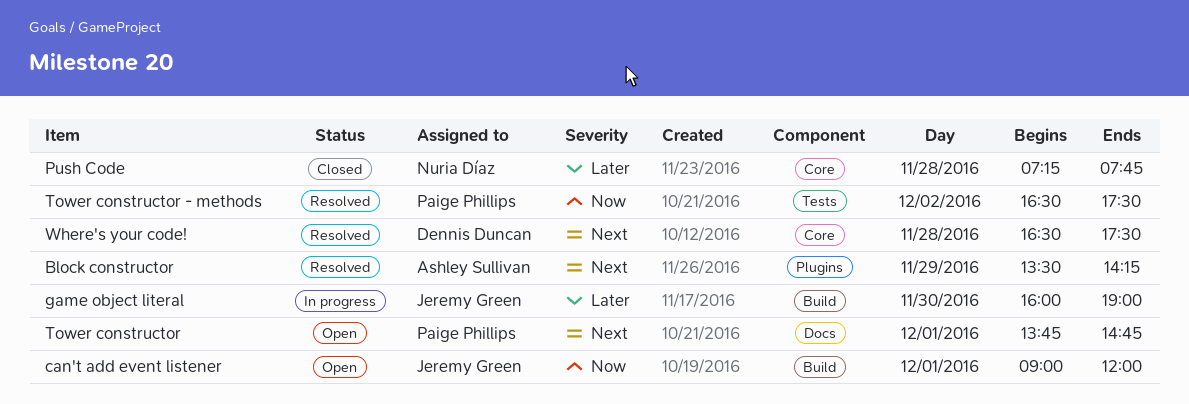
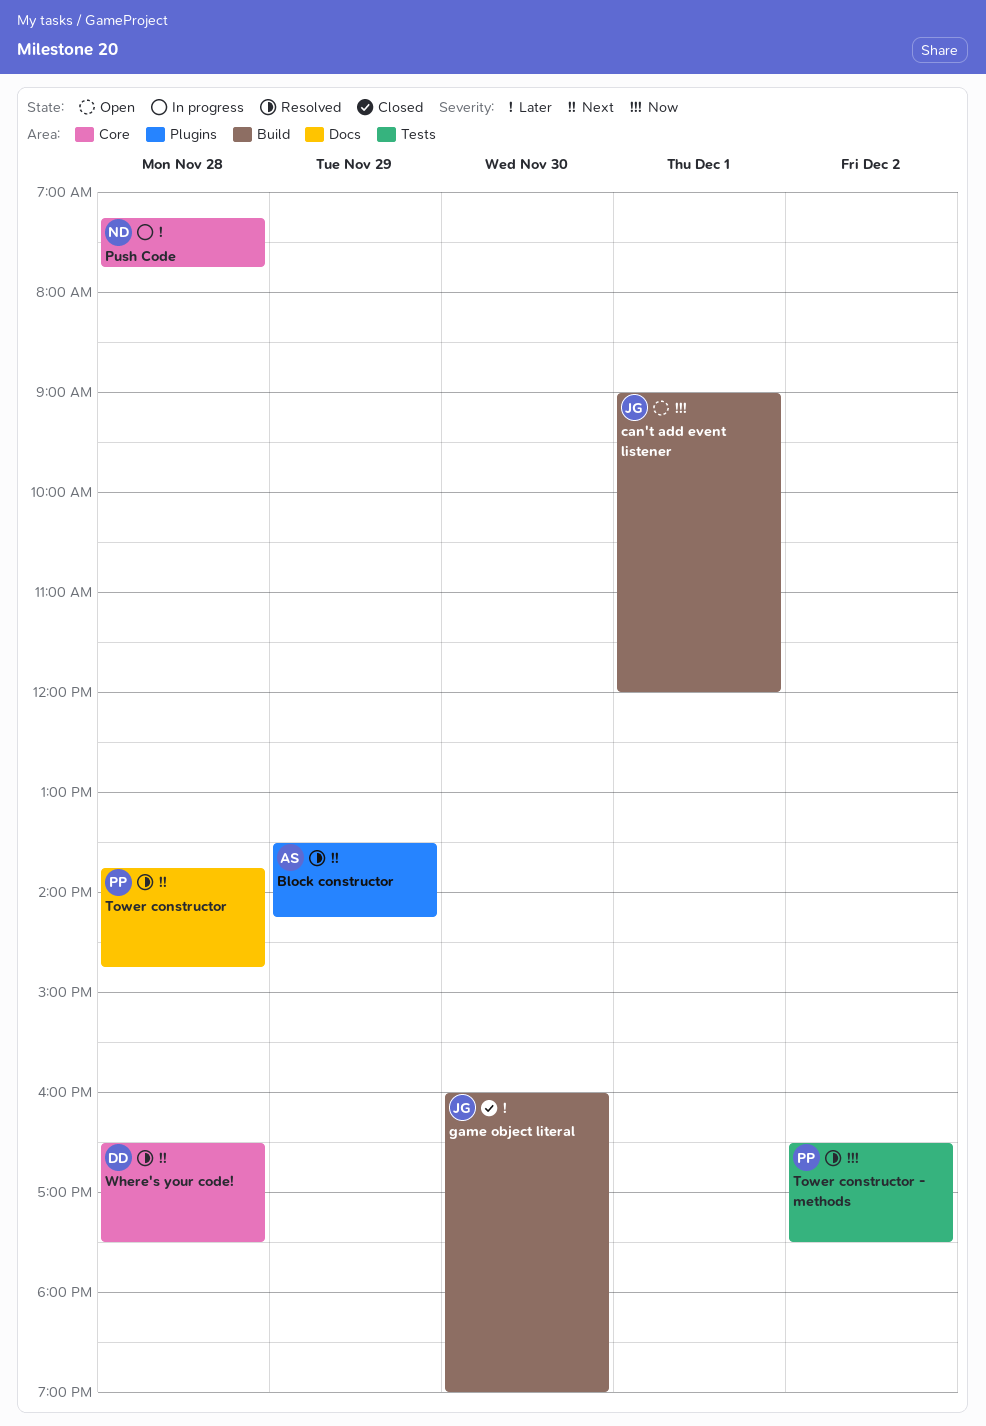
game object literal, status: In progress -> Closed
Push Code, status: Closed -> In progress
Tower constructor, status: Open -> Resolved
Tower constructor, day: Dec 1 -> Nov 28

